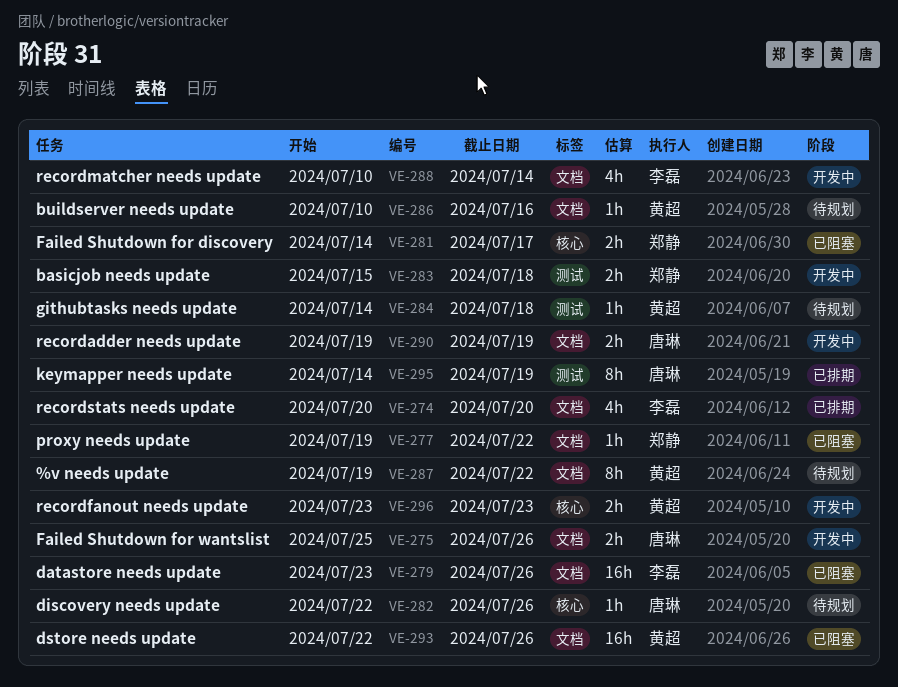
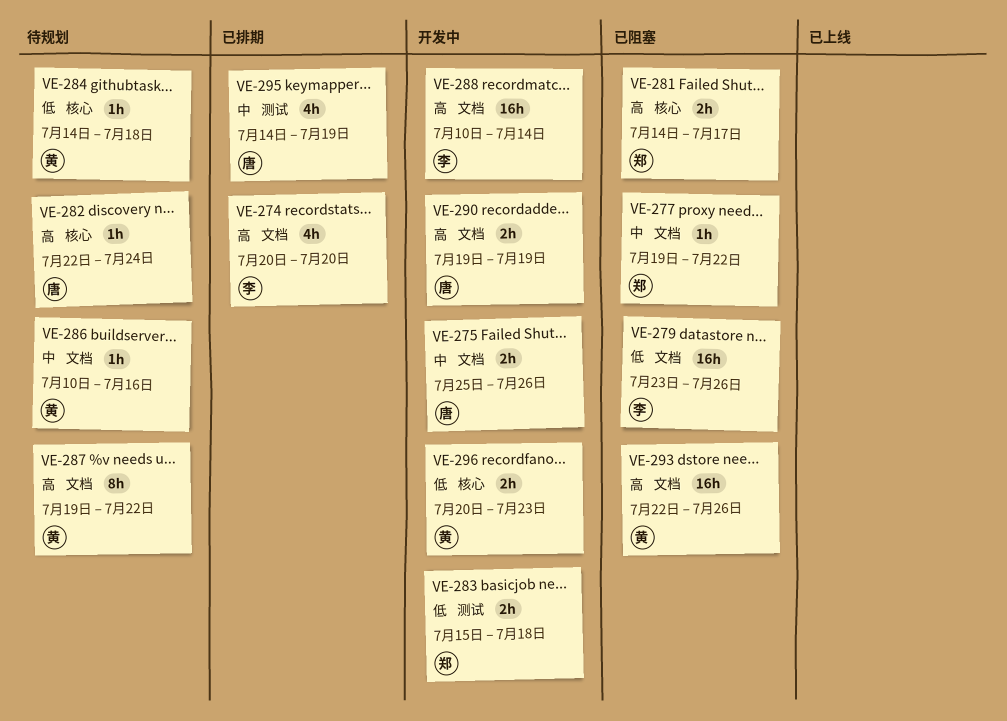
VE-282, due: Jul 26 -> Jul 24
VE-284, label: 测试 -> 核心
VE-288, estimate: 4h -> 16h
VE-295, estimate: 8h -> 4h
VE-296, start: Jul 23 -> Jul 20

